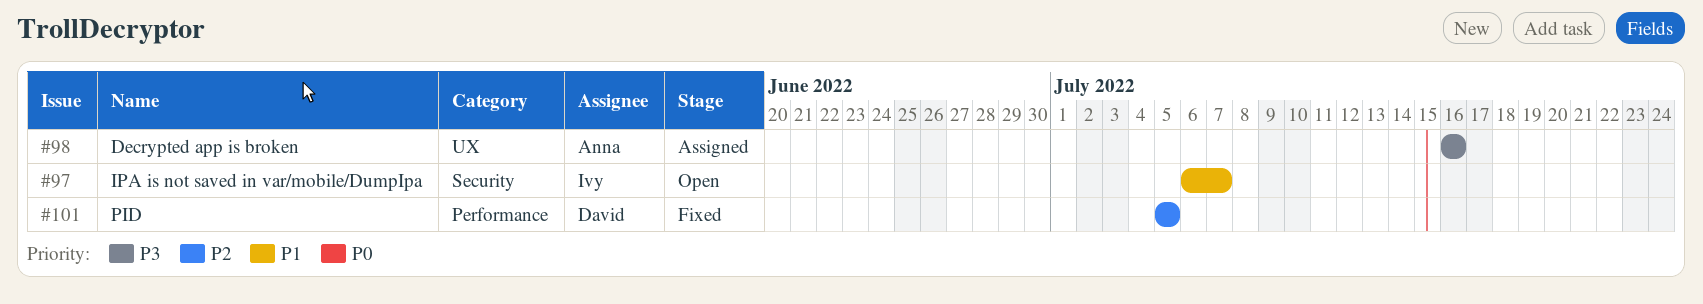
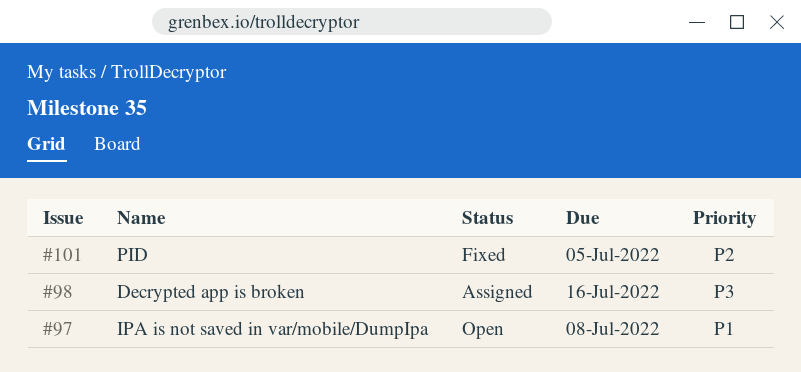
#97, due: Jul 7 -> Jul 8

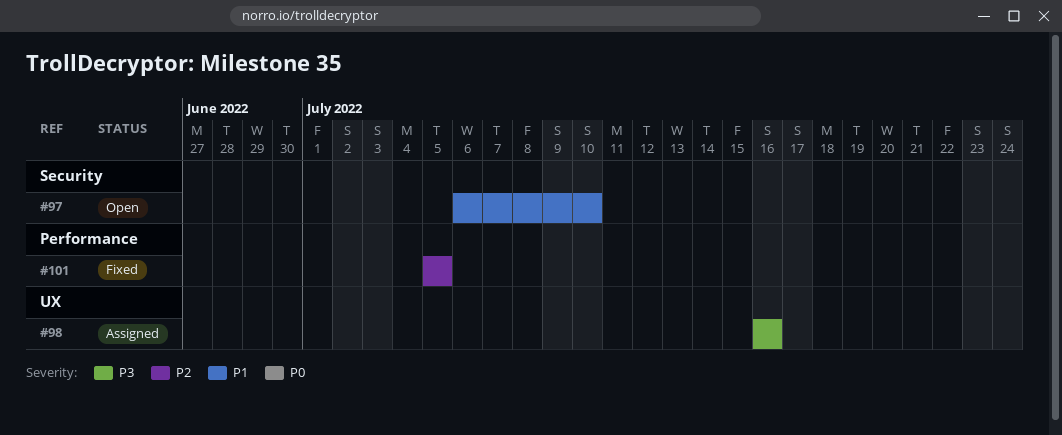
#97, due: Jul 8 -> Jul 10

